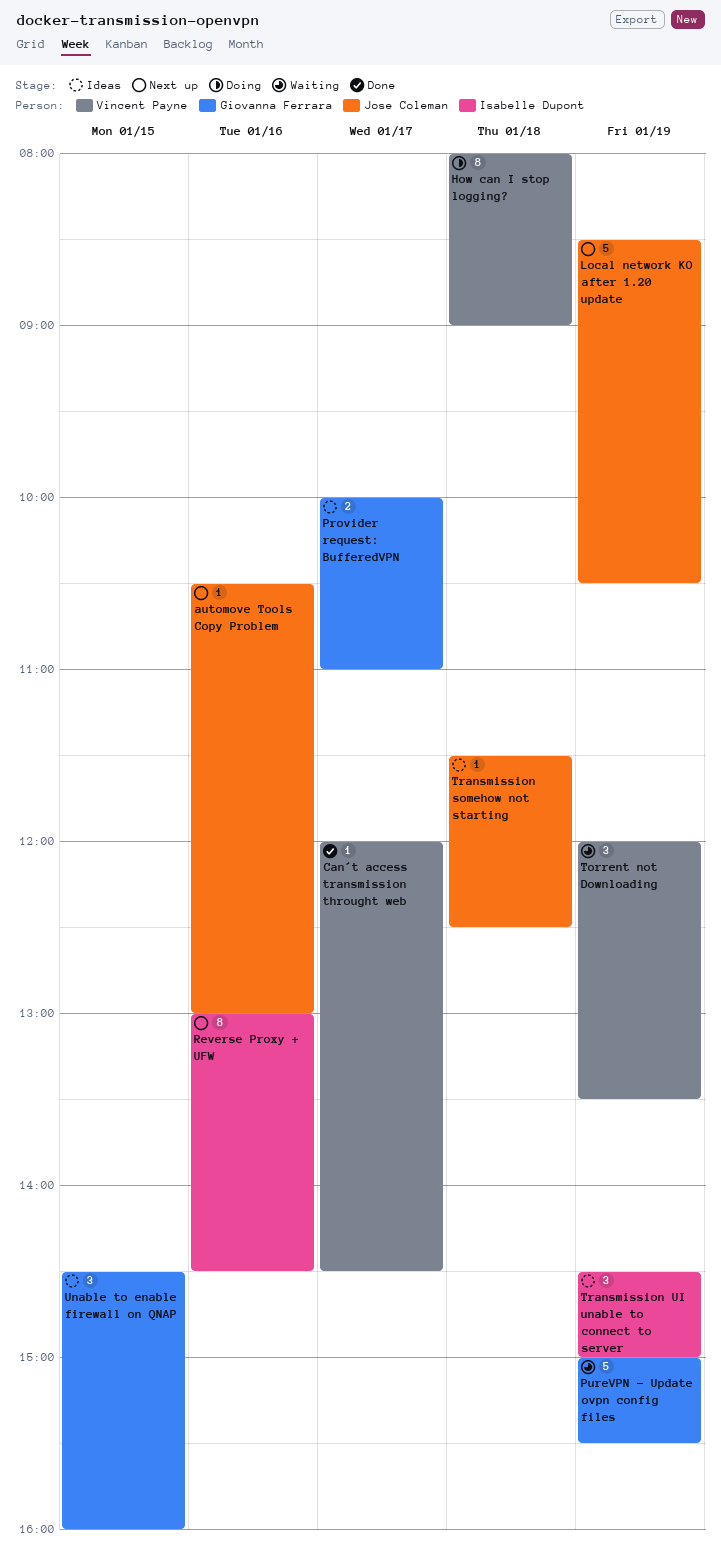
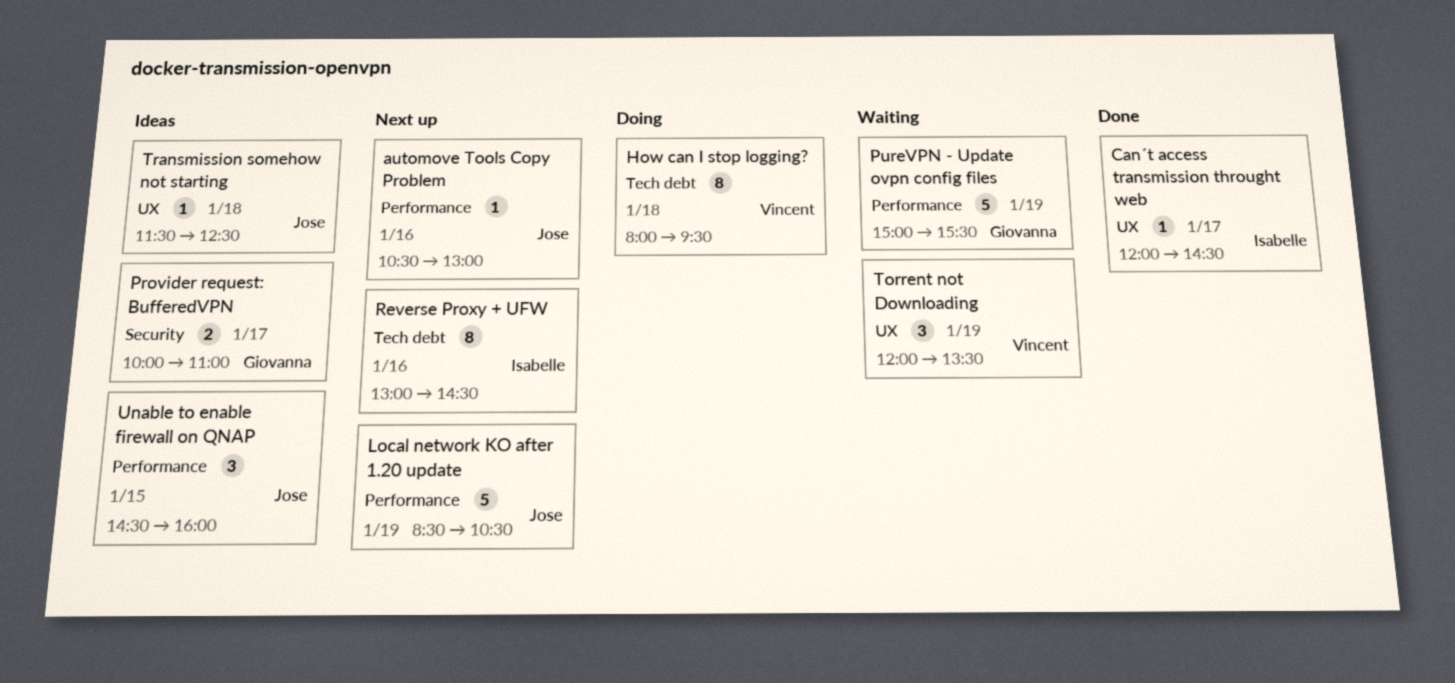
Can´t access transmission throught web, owner: Vincent Payne -> Isabelle Dupont
How can I stop logging?, ends: 09:00 -> 09:30
Transmission UI unable to connect to server: present -> none
Unable to enable firewall on QNAP, owner: Giovanna Ferrara -> Jose Coleman

